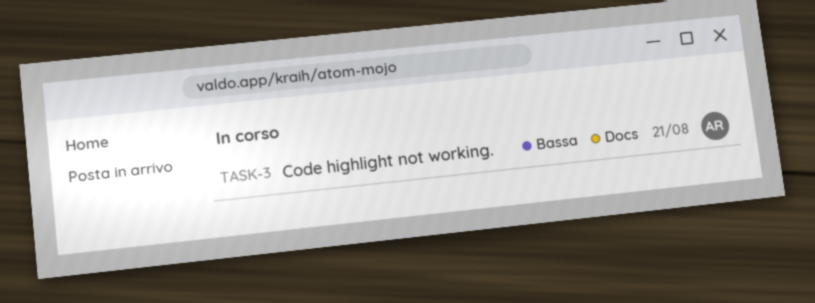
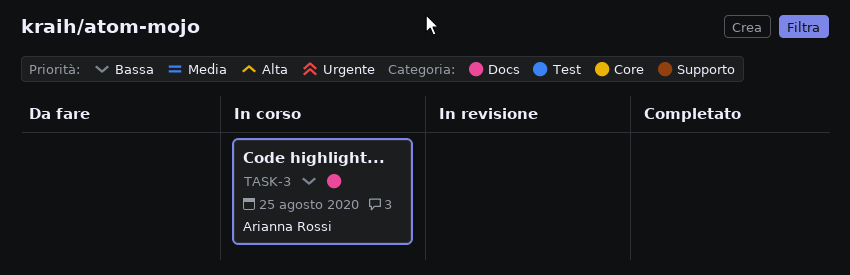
TASK-3, due: Aug 21 -> Aug 25

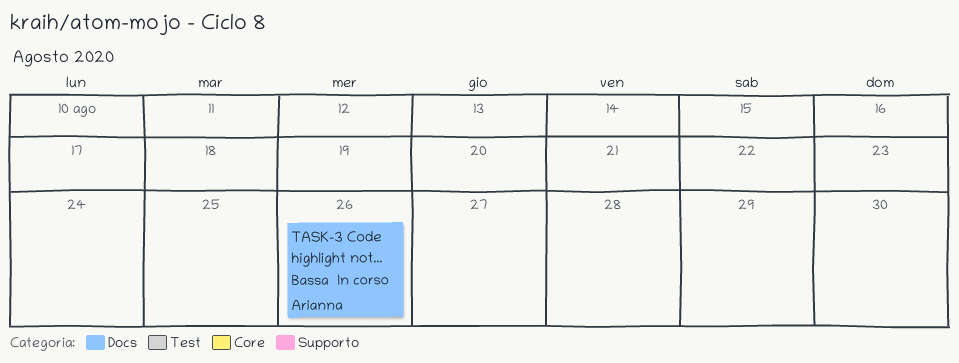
TASK-3, due: Aug 25 -> Aug 26

